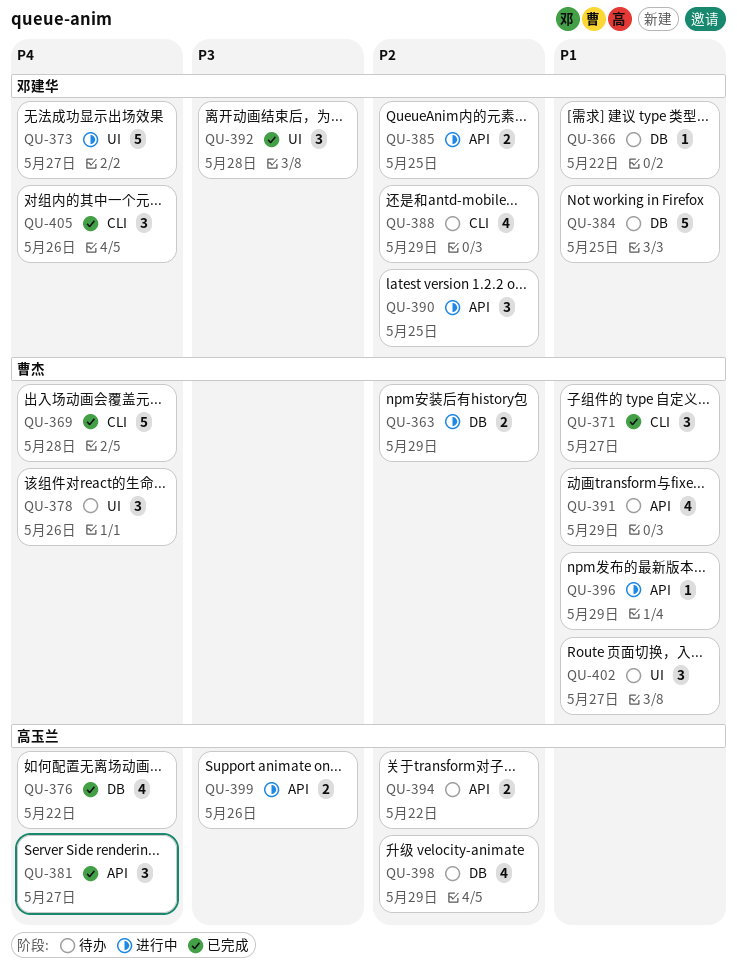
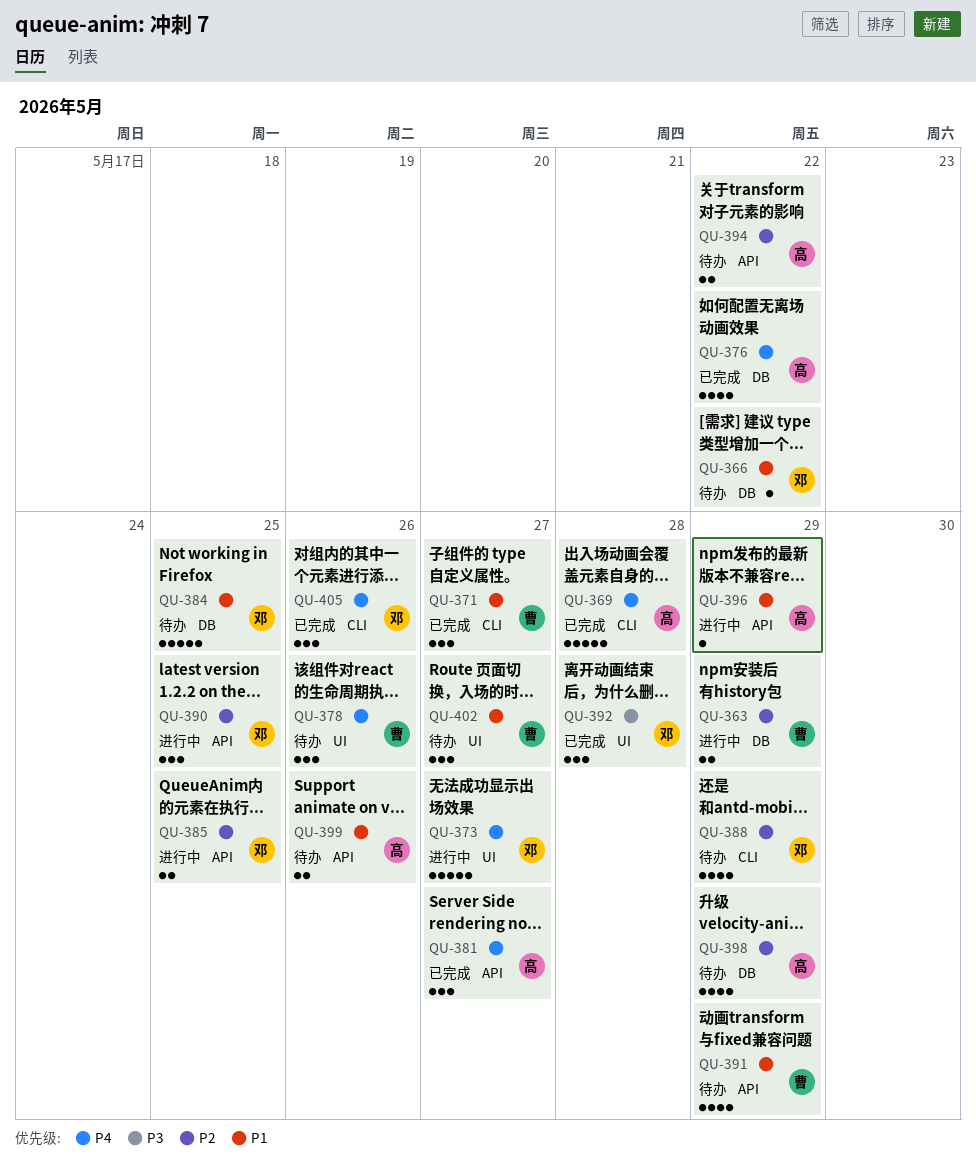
QU-369, owner: 曹杰 -> 高玉兰
QU-396, owner: 曹杰 -> 高玉兰
QU-399, status: 进行中 -> 待办
QU-399, priority: P3 -> P1

